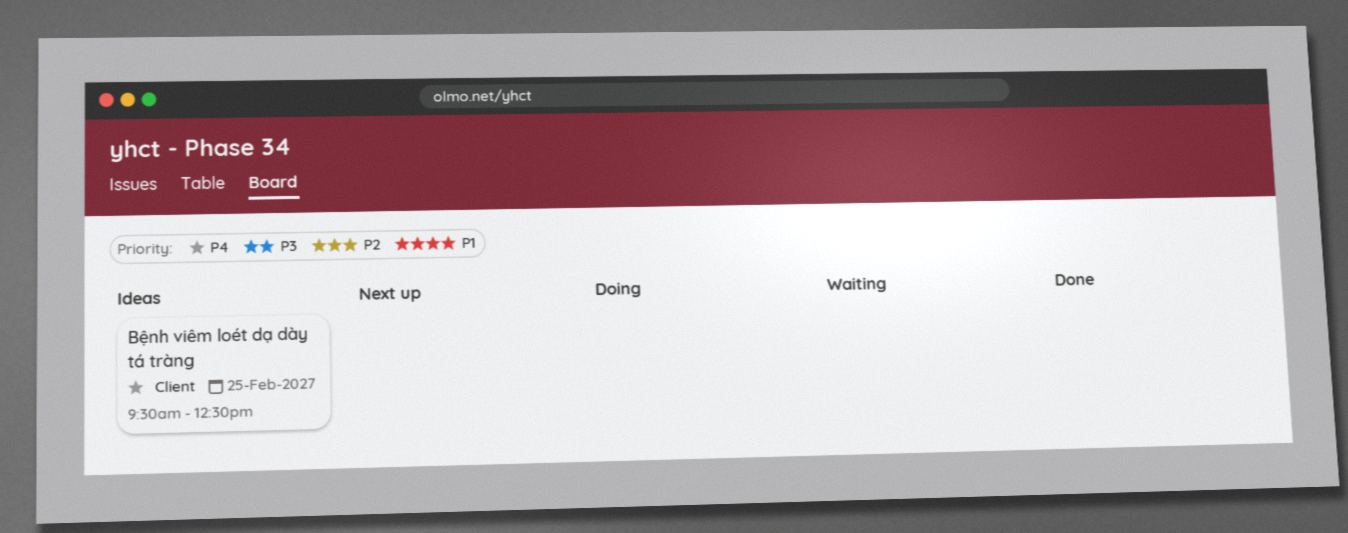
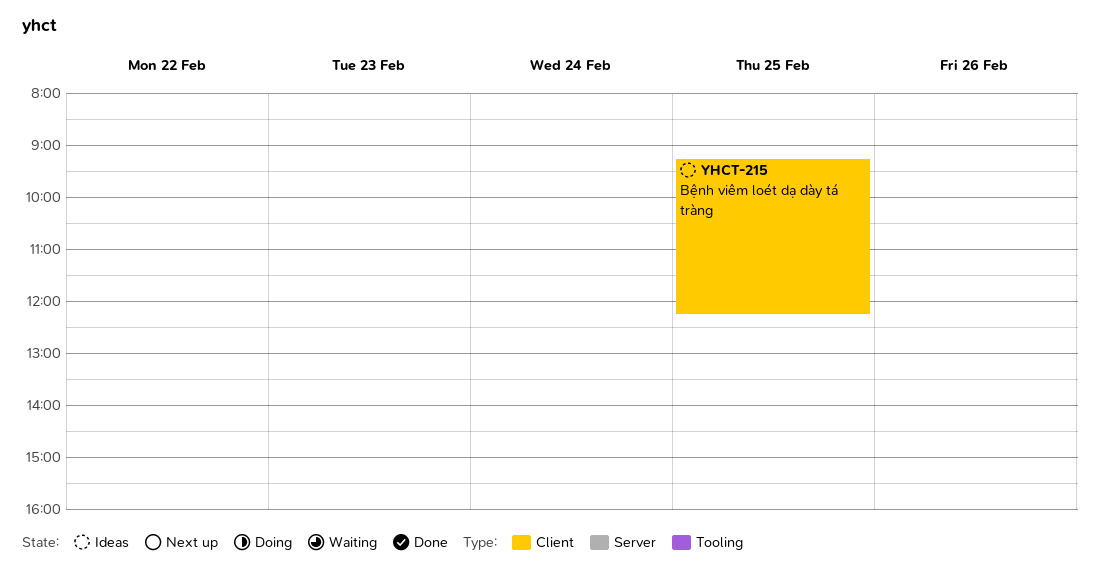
Bệnh viêm loét dạ dày tá tràng, begins: 09:30 -> 09:15
Bệnh viêm loét dạ dày tá tràng, ends: 12:30 -> 12:15

